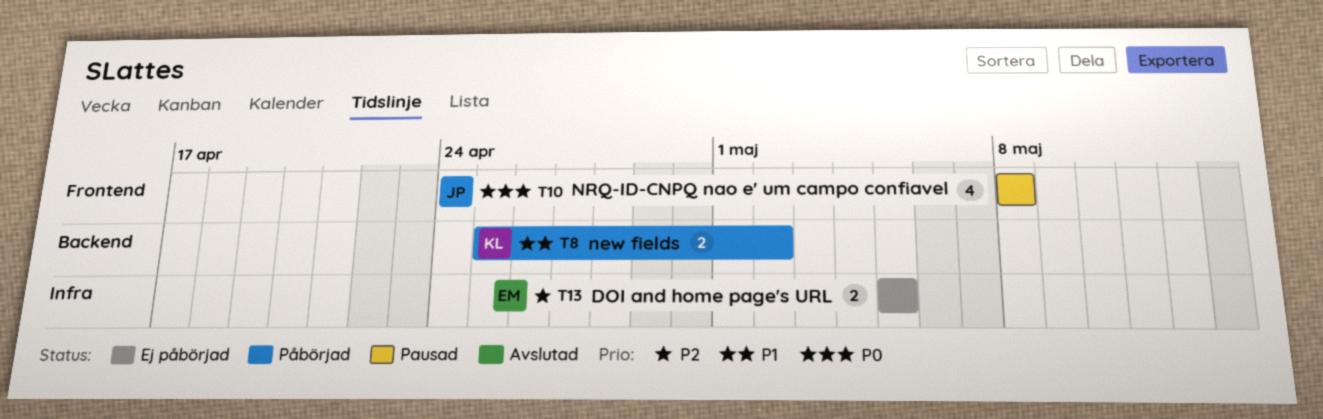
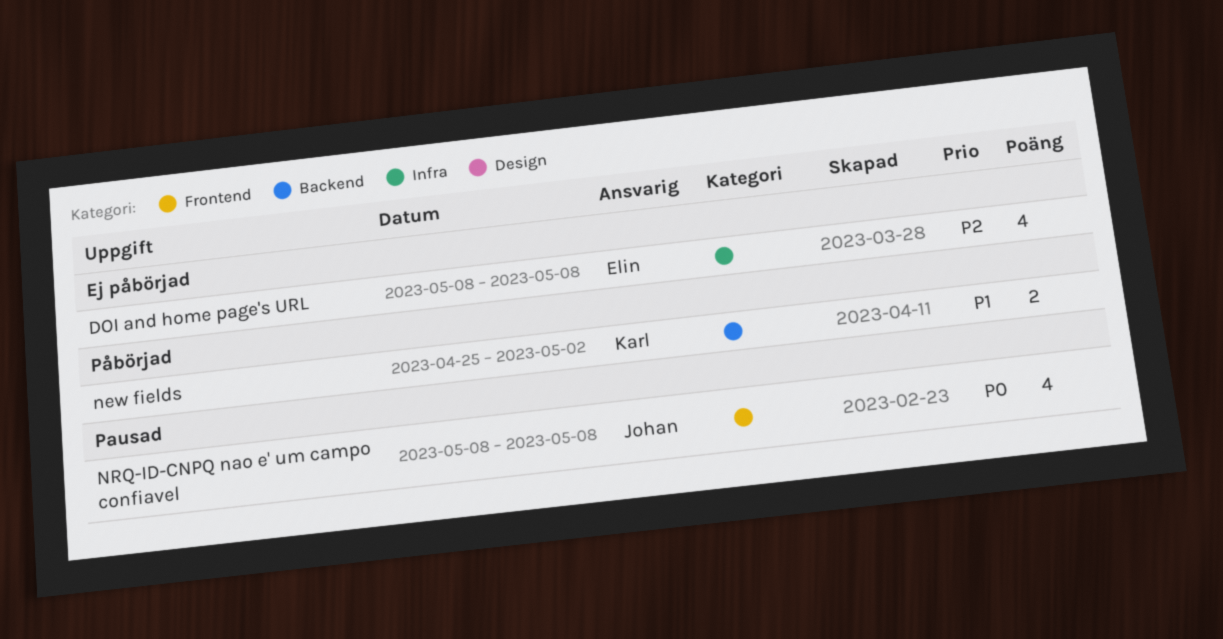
DOI and home page's URL, estimate: 2 -> 4
DOI and home page's URL, start: May 5 -> May 8
DOI and home page's URL, due: May 5 -> May 8

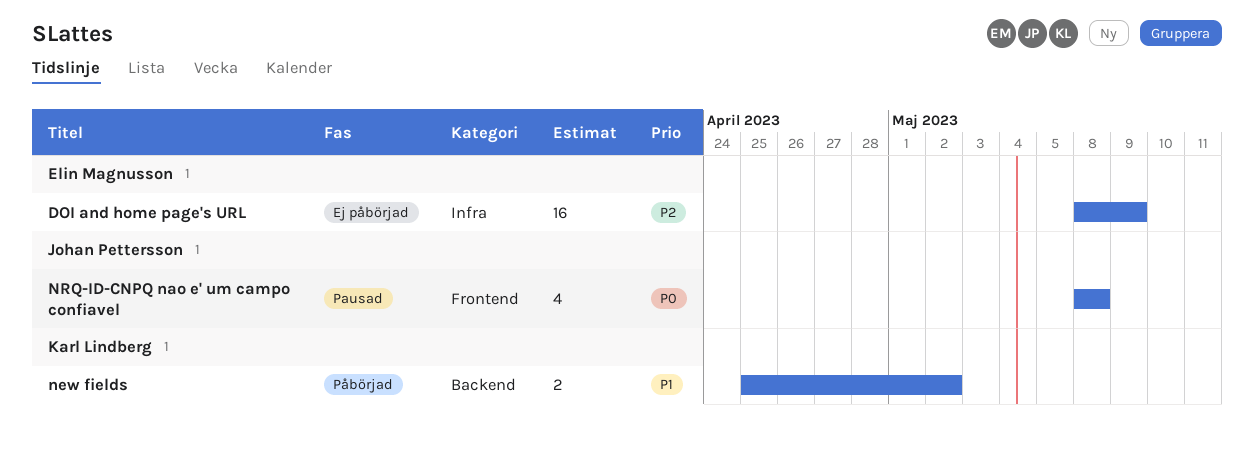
DOI and home page's URL, estimate: 4 -> 16
DOI and home page's URL, due: May 8 -> May 9

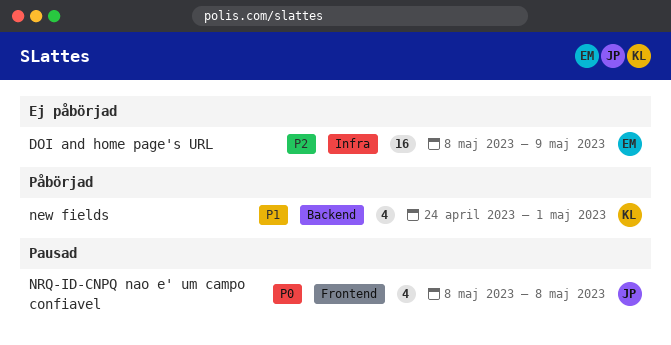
new fields, estimate: 2 -> 4
new fields, start: Apr 25 -> Apr 24
new fields, due: May 2 -> May 1

